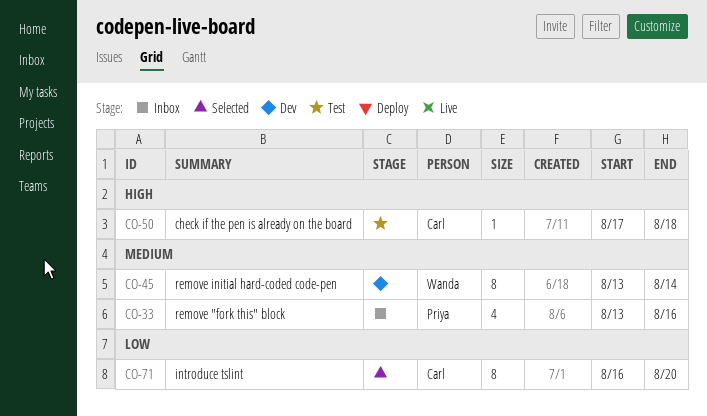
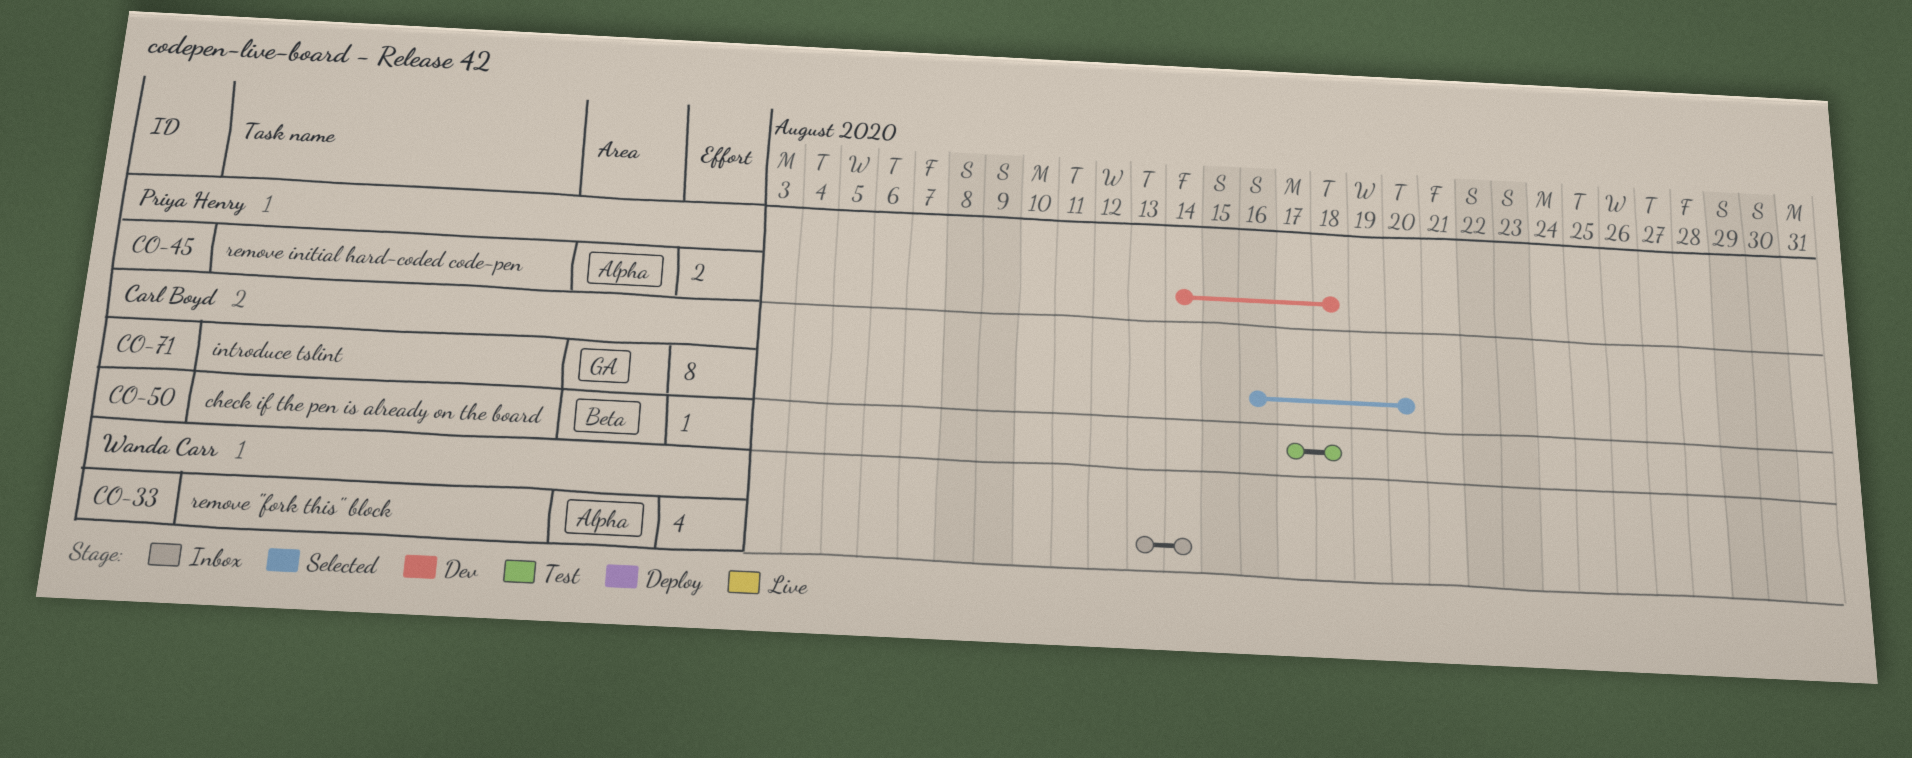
CO-33, owner: Priya Henry -> Wanda Carr
CO-33, due: Aug 16 -> Aug 14
CO-45, owner: Wanda Carr -> Priya Henry
CO-45, estimate: 8 -> 2
CO-45, start: Aug 13 -> Aug 14
CO-45, due: Aug 14 -> Aug 18

